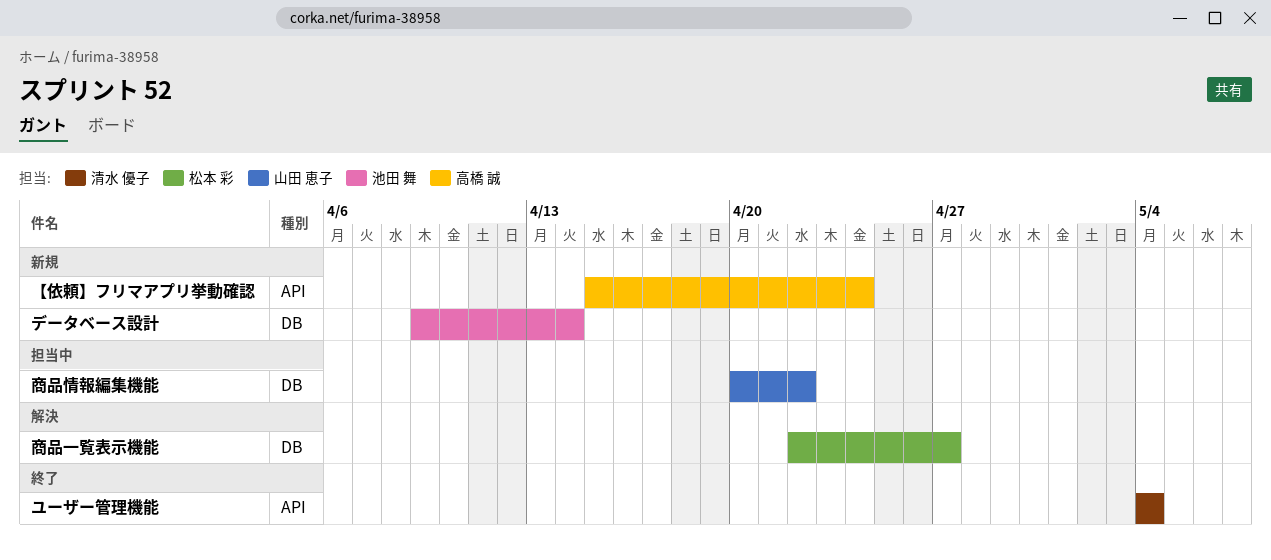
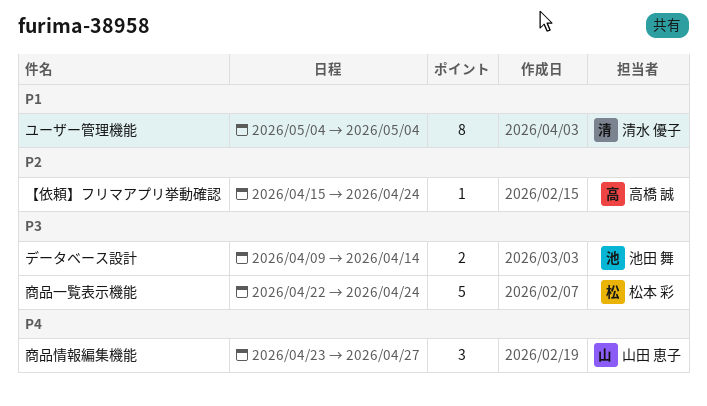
商品一覧表示機能, due: Apr 27 -> Apr 24
商品情報編集機能, start: Apr 20 -> Apr 23
商品情報編集機能, due: Apr 22 -> Apr 27

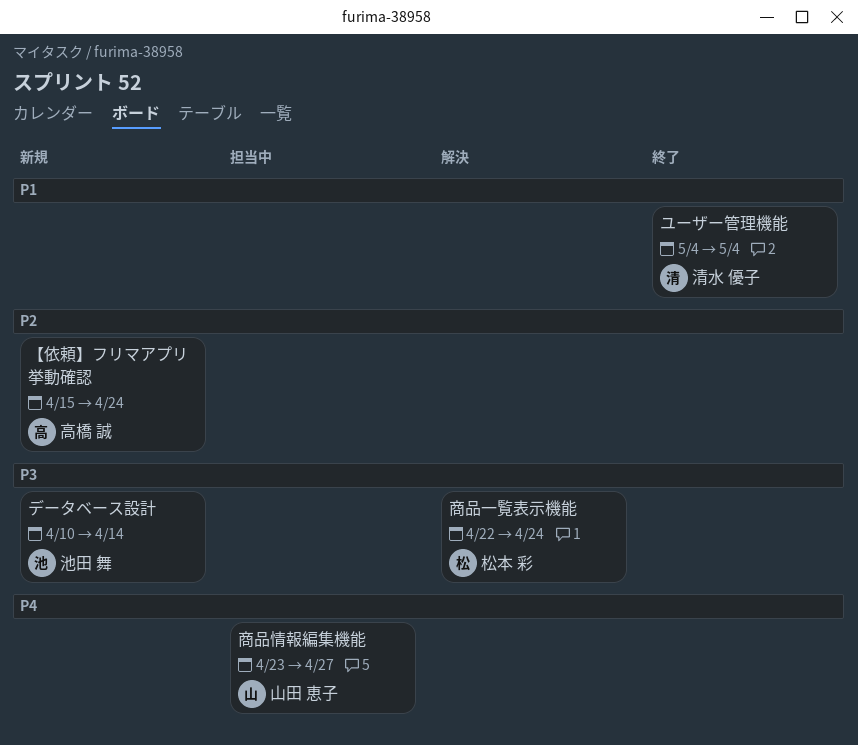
データベース設計, start: Apr 9 -> Apr 10

